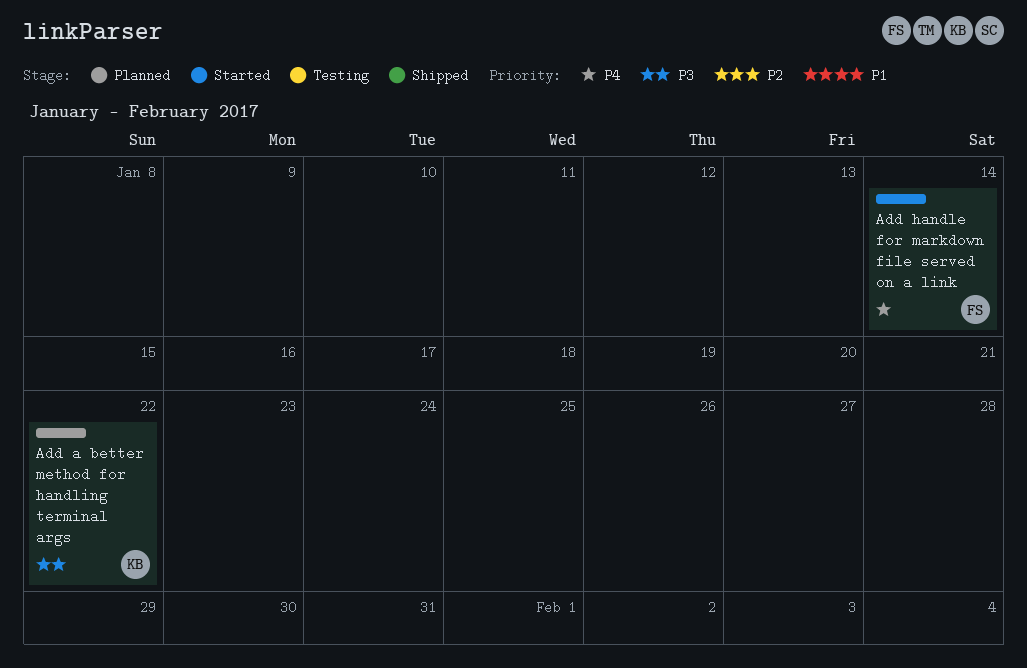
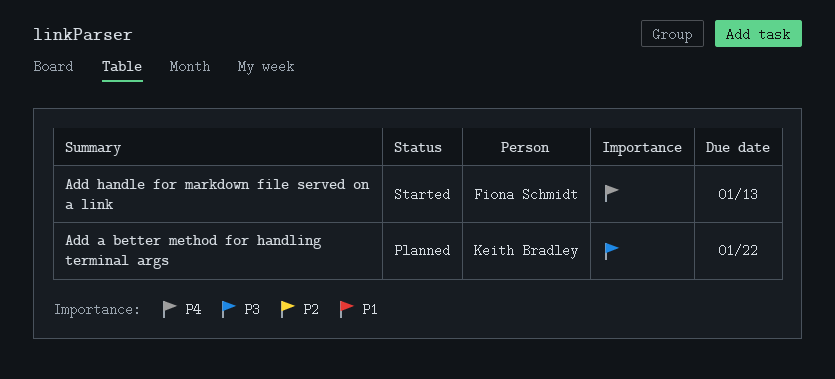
Add handle for markdown file served on a link, due: Jan 14 -> Jan 13

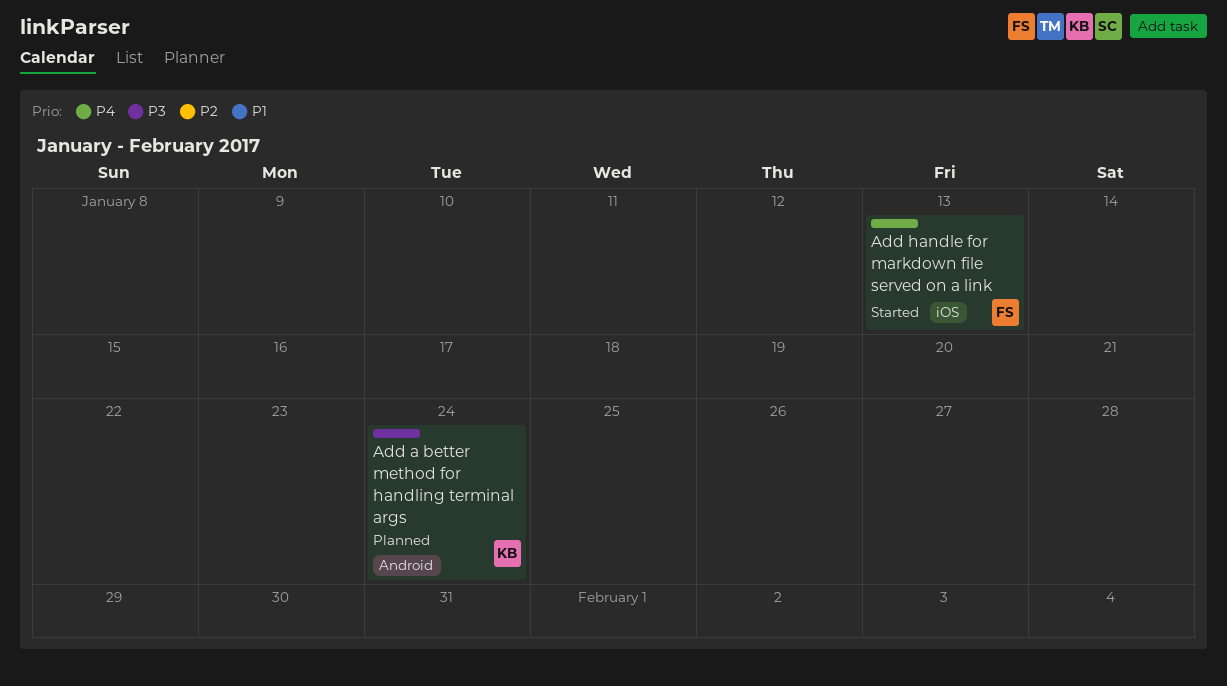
Add a better method for handling terminal args, due: Jan 22 -> Jan 24

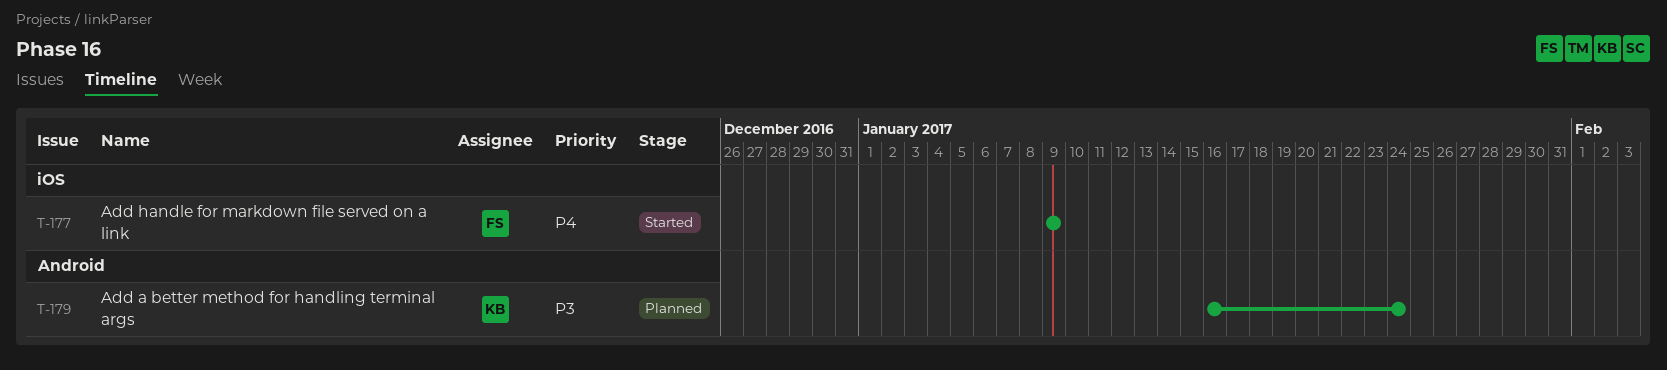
Add handle for markdown file served on a link, due: Jan 13 -> Jan 9

